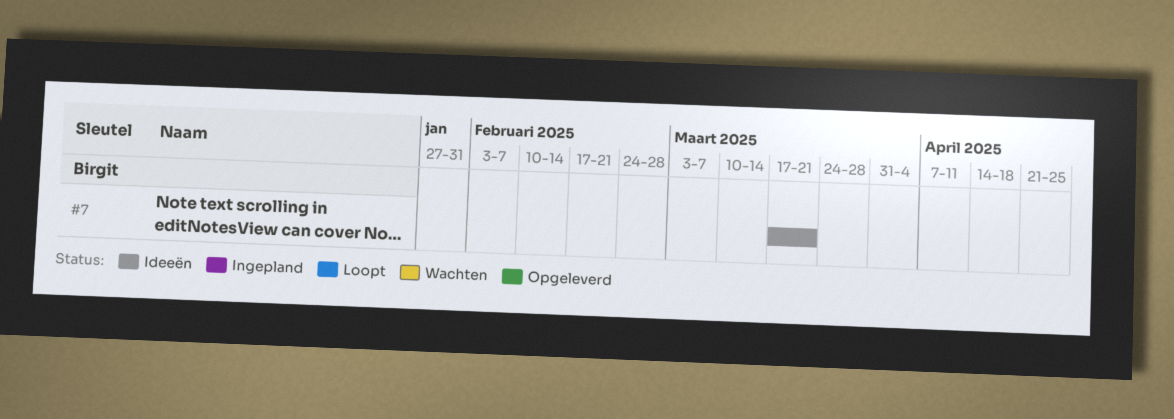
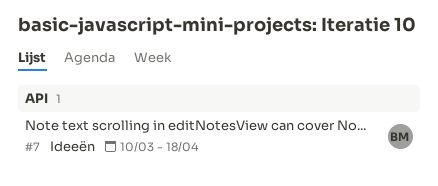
#7, start: Mar 17 -> Mar 10
#7, due: Mar 21 -> Apr 18

